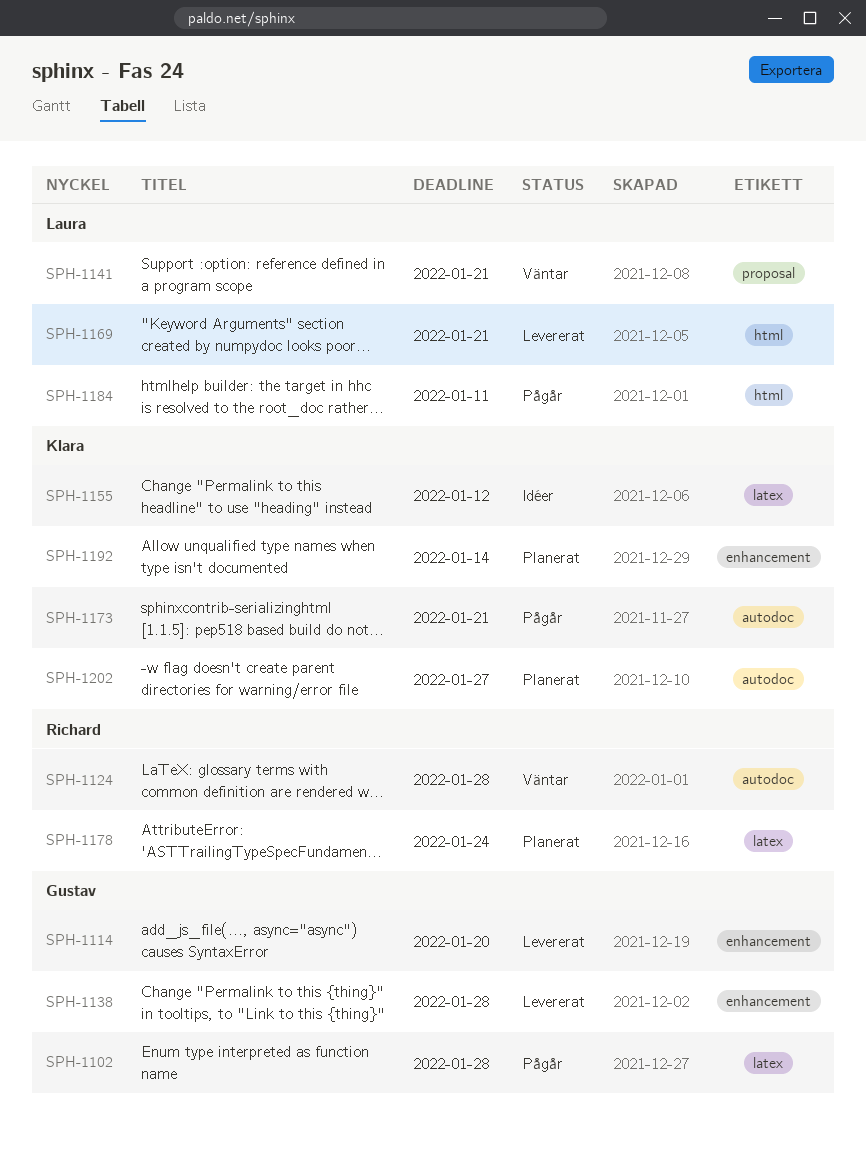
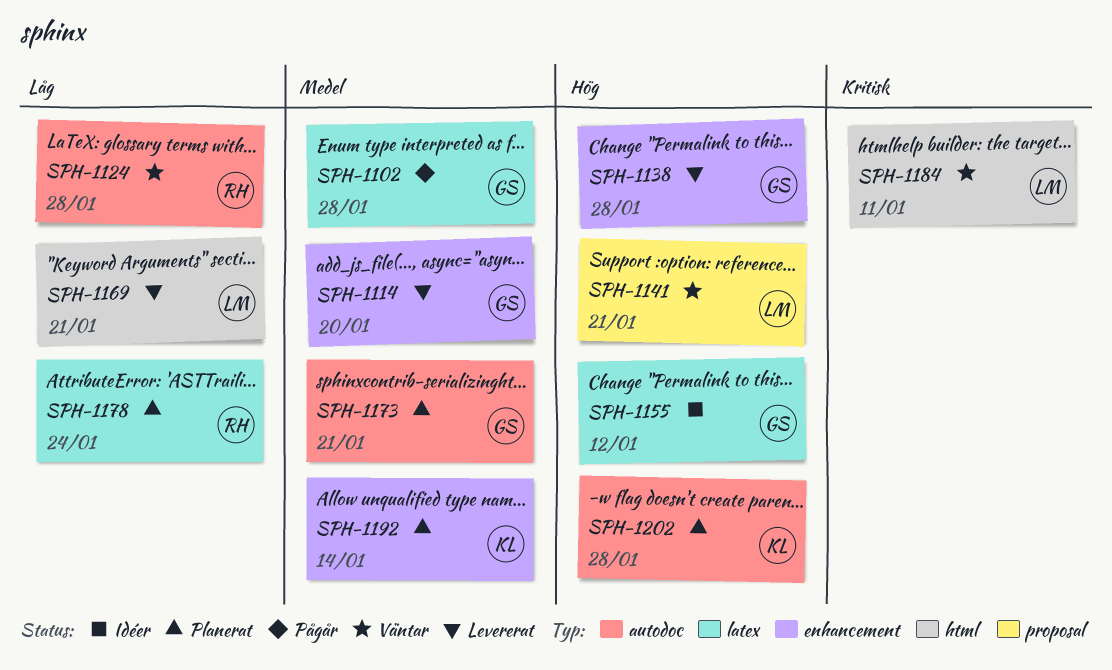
SPH-1155, owner: Klara -> Gustav
SPH-1173, status: Pågår -> Planerat
SPH-1173, owner: Klara -> Gustav
SPH-1184, status: Pågår -> Väntar
SPH-1202, due: Jan 27 -> Jan 28

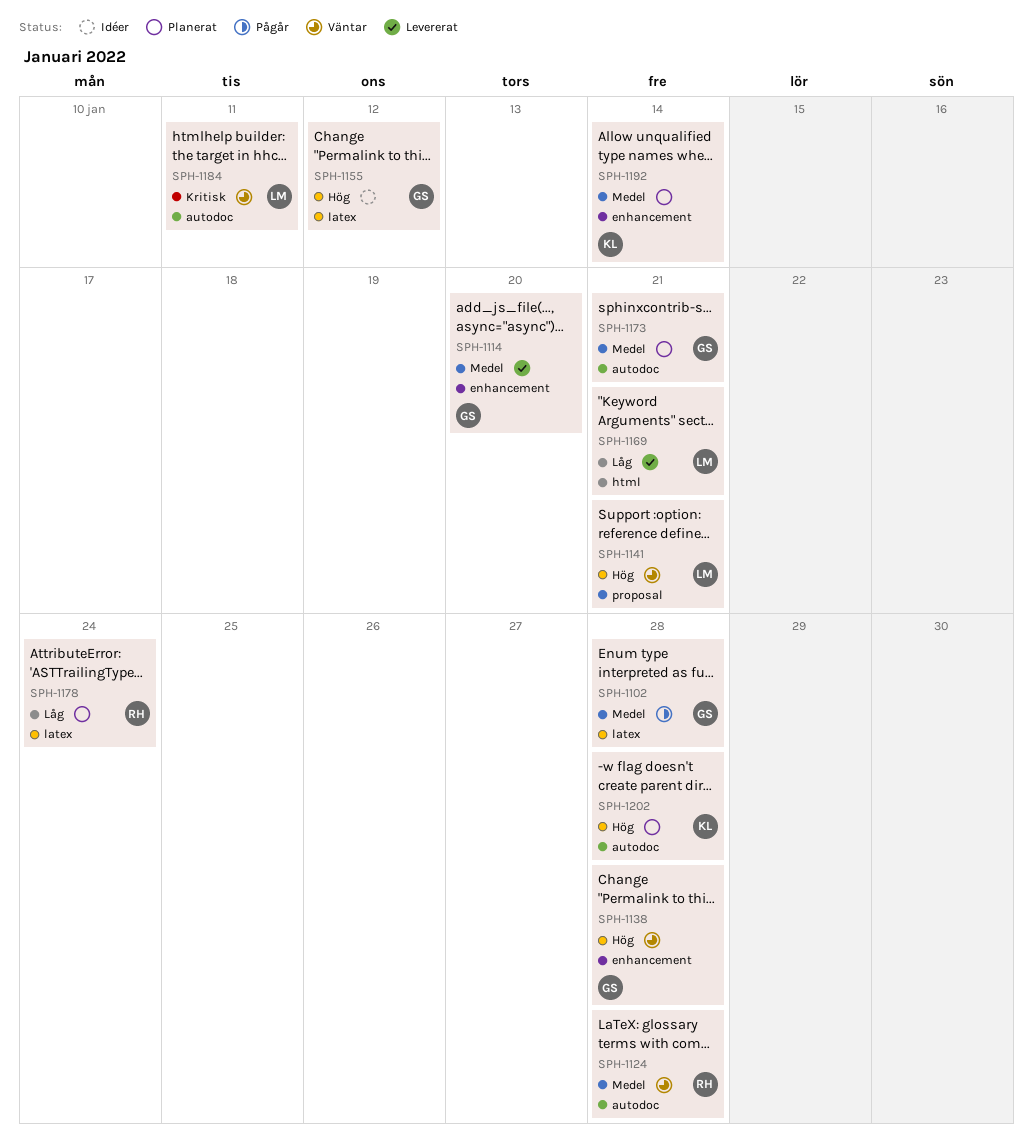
SPH-1124, priority: Låg -> Medel
SPH-1138, status: Levererat -> Väntar
SPH-1184, label: html -> autodoc

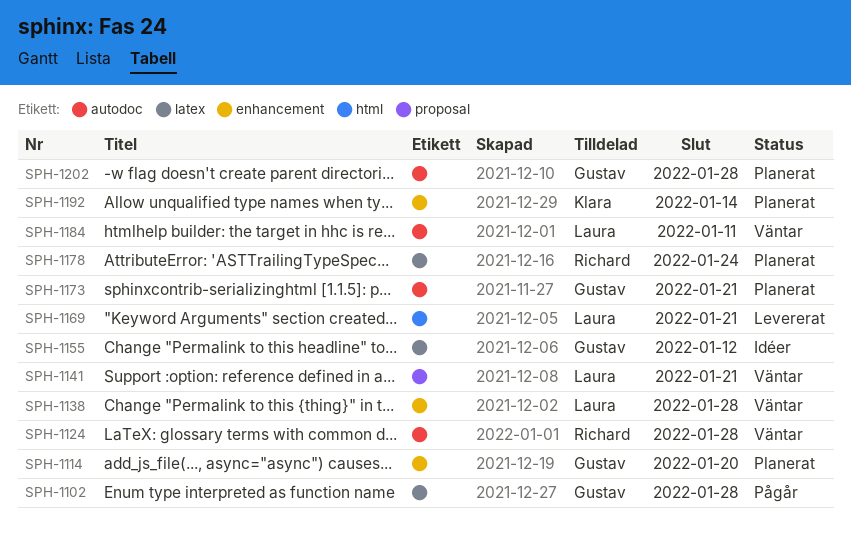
SPH-1114, status: Levererat -> Planerat
SPH-1138, owner: Gustav -> Laura
SPH-1202, owner: Klara -> Gustav

